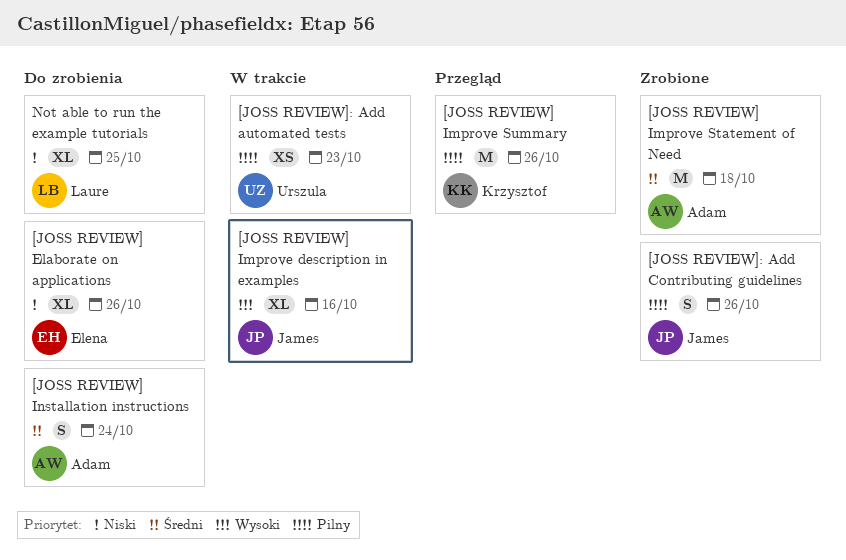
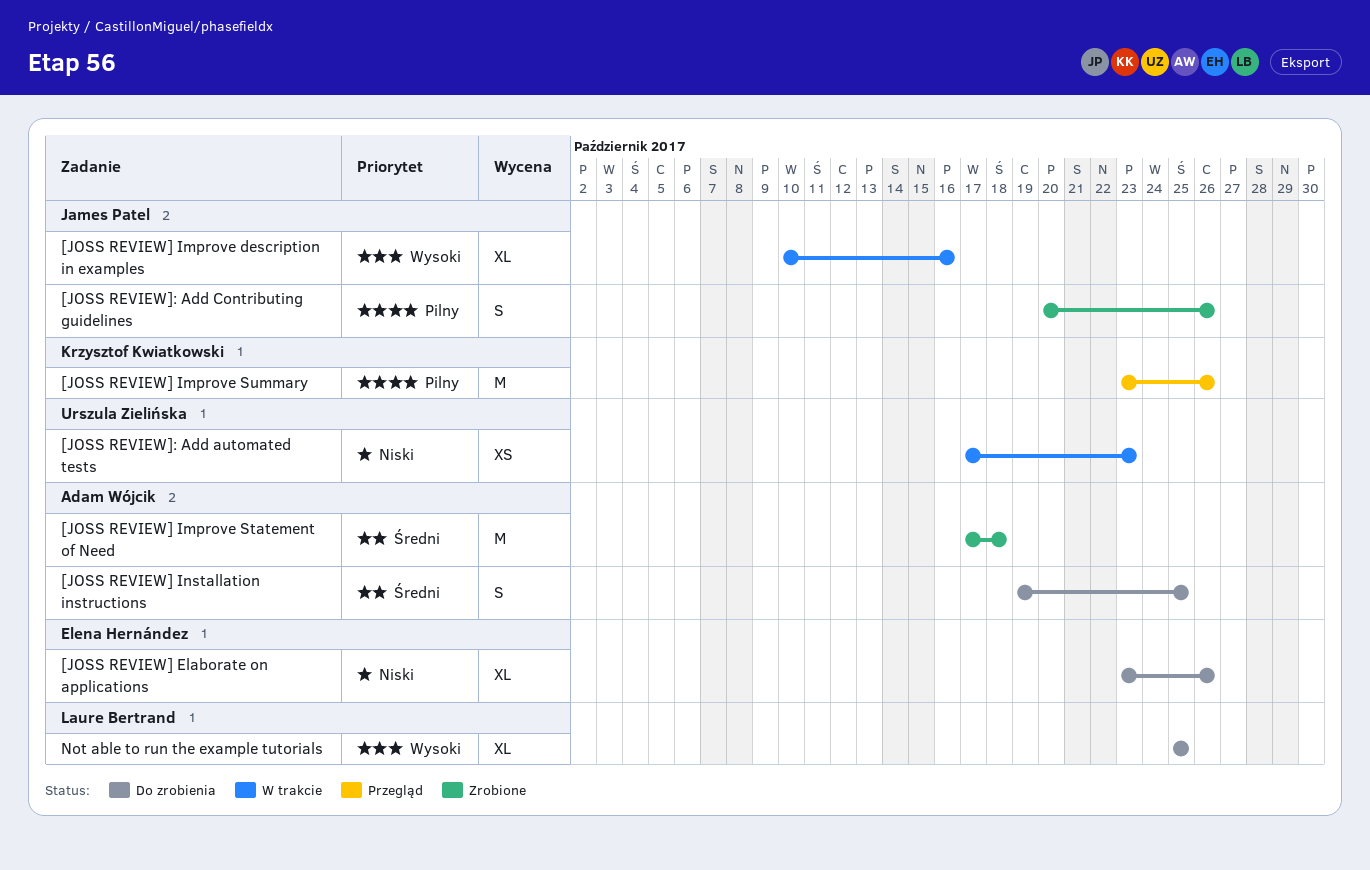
[JOSS REVIEW] Installation instructions, due: Oct 24 -> Oct 25
[JOSS REVIEW]: Add automated tests, priority: Pilny -> Niski
Not able to run the example tutorials, priority: Niski -> Wysoki

